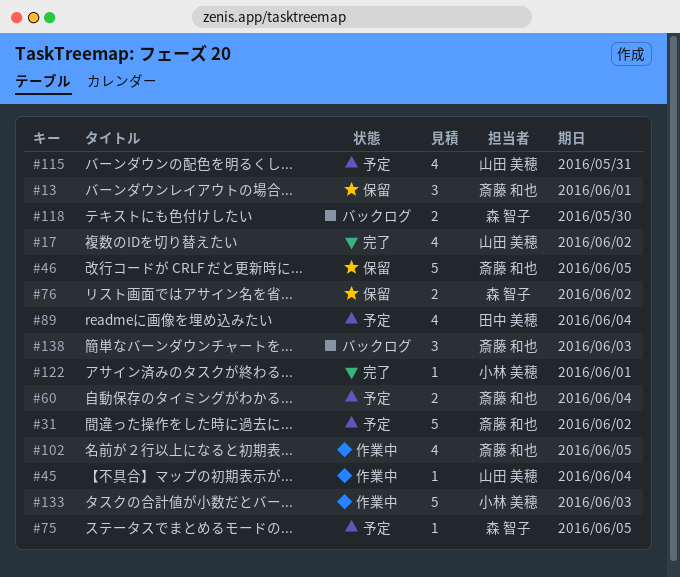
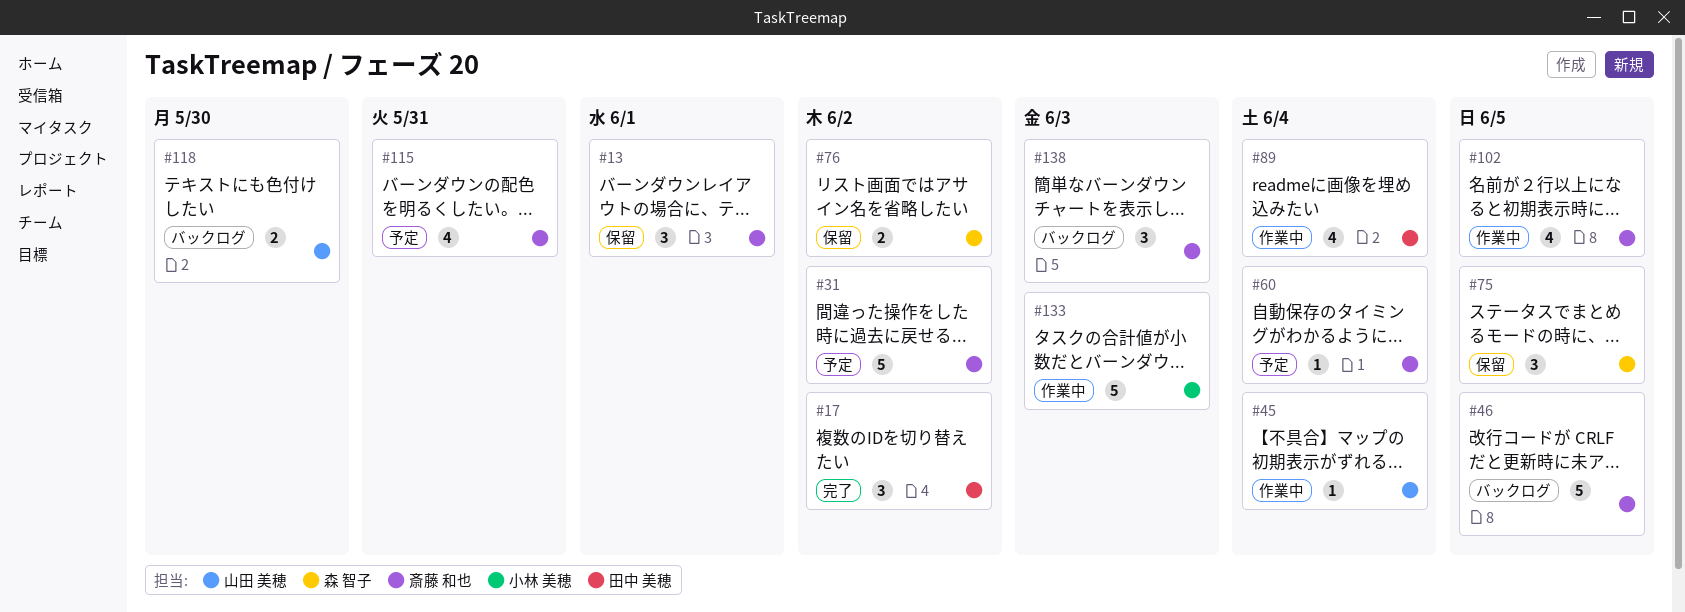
#17, owner: 山田 美穂 -> 田中 美穂
#17, estimate: 4 -> 3
#46, status: 保留 -> バックログ
#60, estimate: 2 -> 1
#75, status: 予定 -> 保留
#75, estimate: 1 -> 3
#89, status: 予定 -> 作業中
#115, owner: 山田 美穂 -> 斎藤 和也
#118, owner: 森 智子 -> 山田 美穂
#122: present -> none

